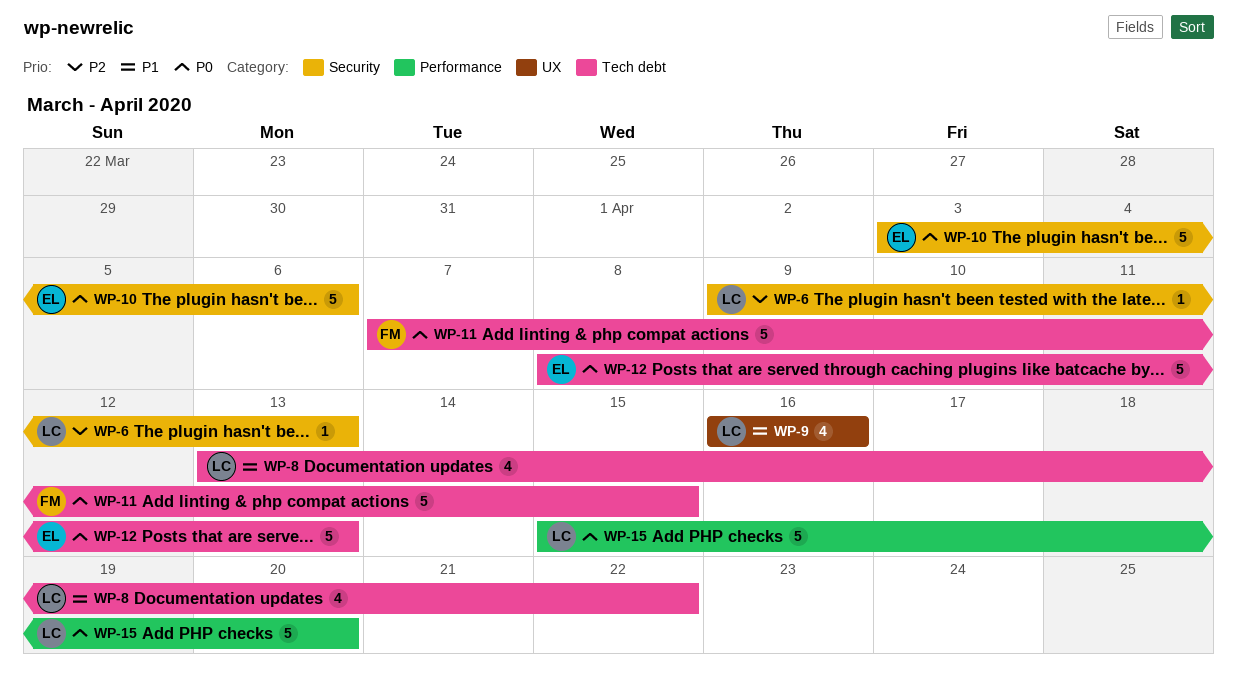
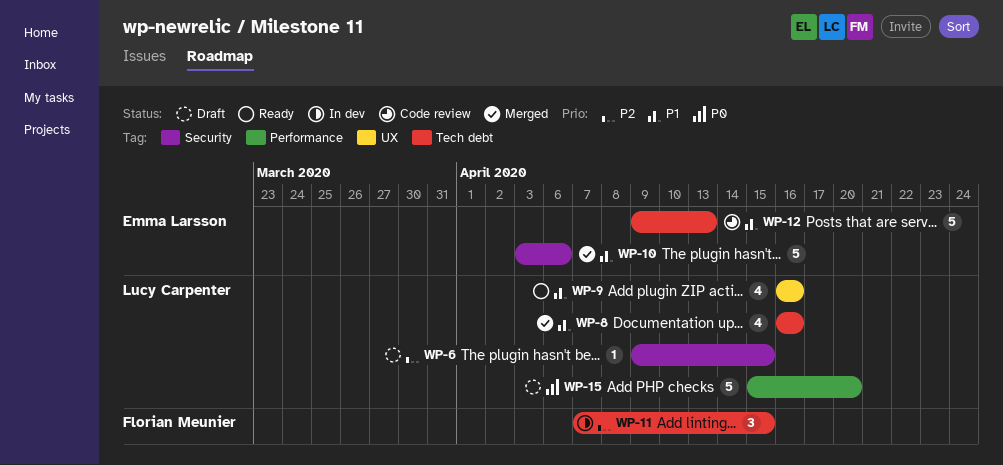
WP-6, due: Apr 13 -> Apr 15
WP-8, start: Apr 13 -> Apr 16
WP-8, due: Apr 22 -> Apr 16
WP-10, priority: P0 -> P1
WP-11, priority: P0 -> P2
WP-11, estimate: 5 -> 3
WP-12, priority: P0 -> P1
WP-12, start: Apr 8 -> Apr 9

